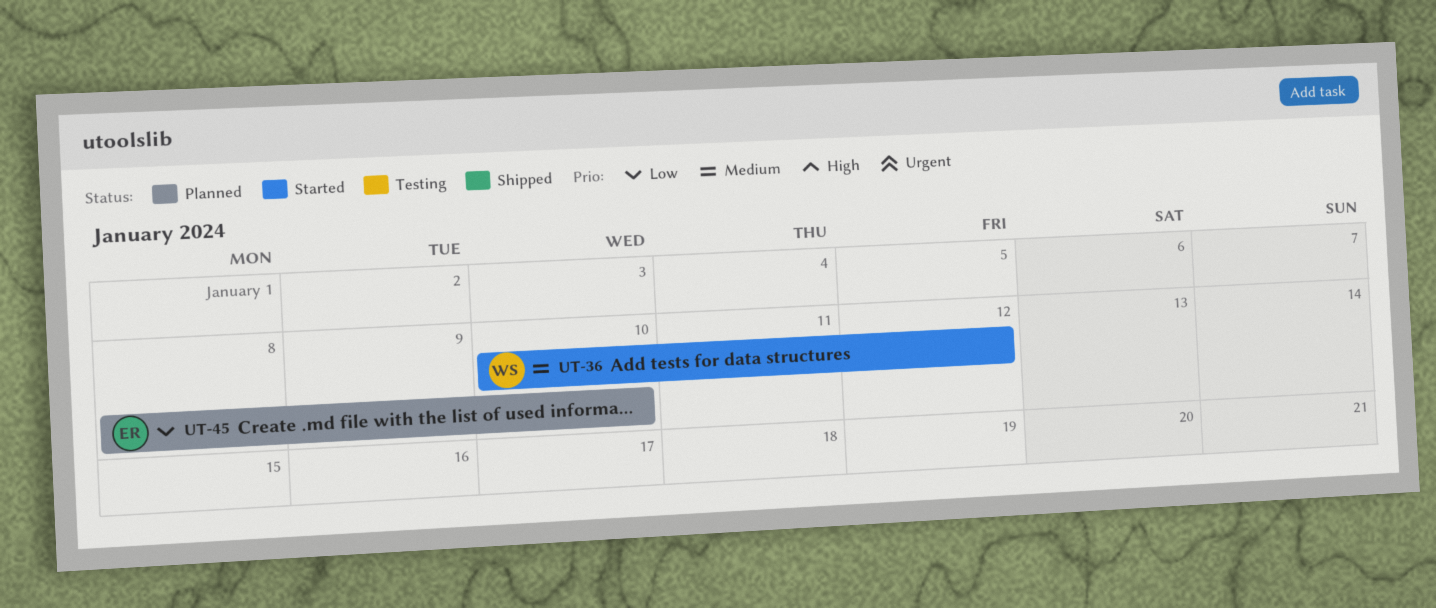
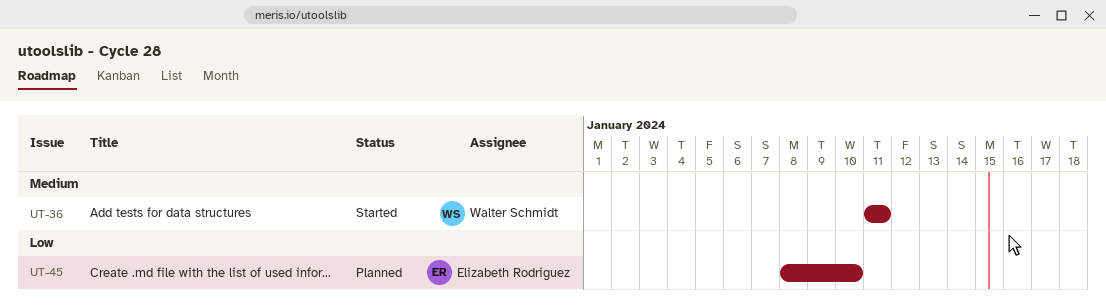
UT-36, start: Jan 10 -> Jan 11
UT-36, due: Jan 12 -> Jan 11

